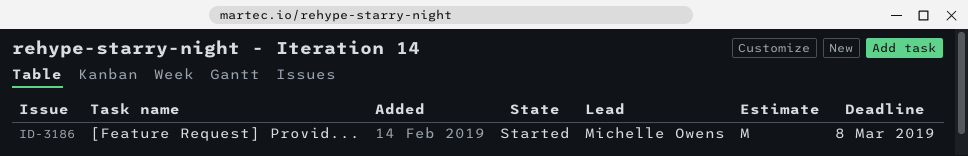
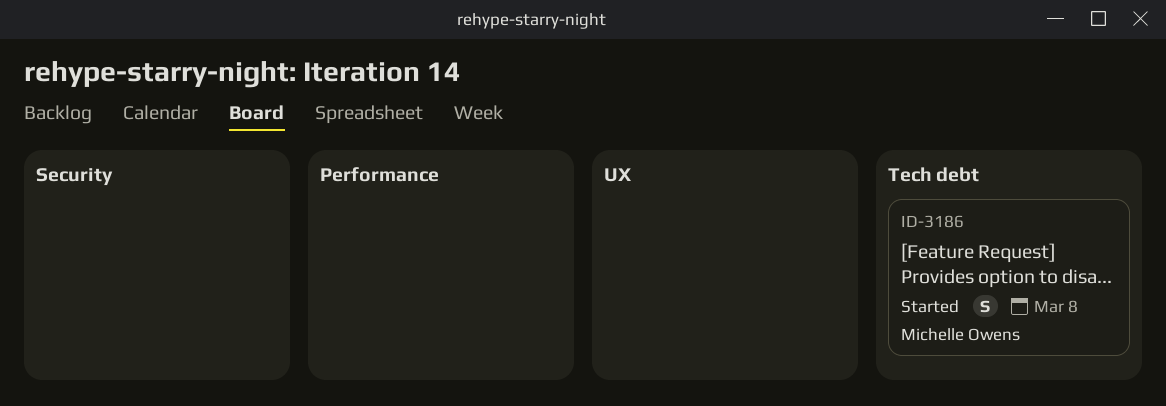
ID-3186, estimate: M -> S

